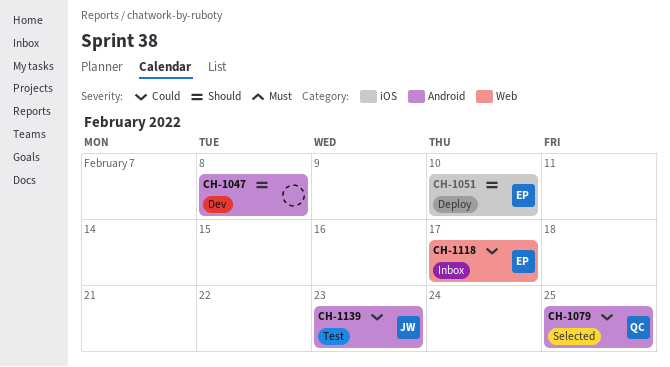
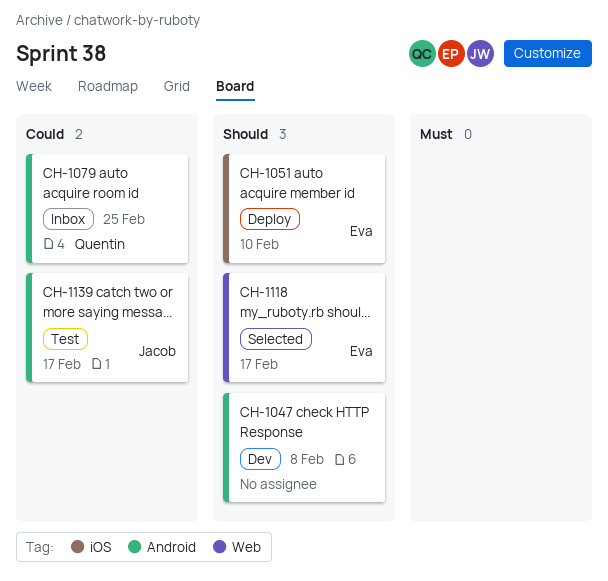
CH-1079, status: Selected -> Inbox
CH-1118, status: Inbox -> Selected
CH-1118, priority: Could -> Should
CH-1139, due: Feb 23 -> Feb 17

